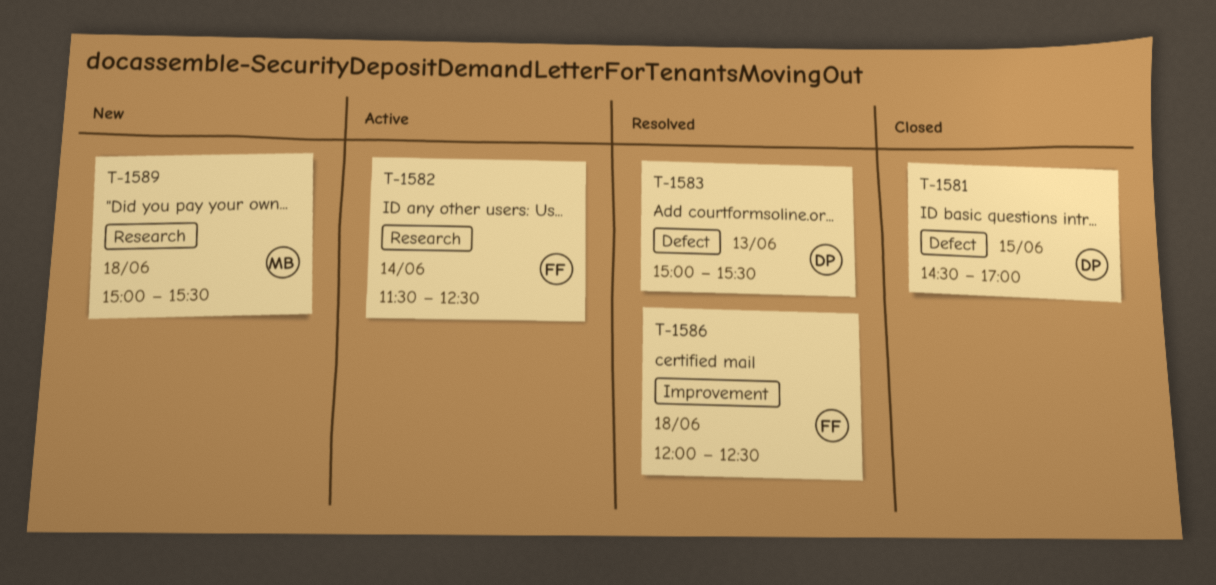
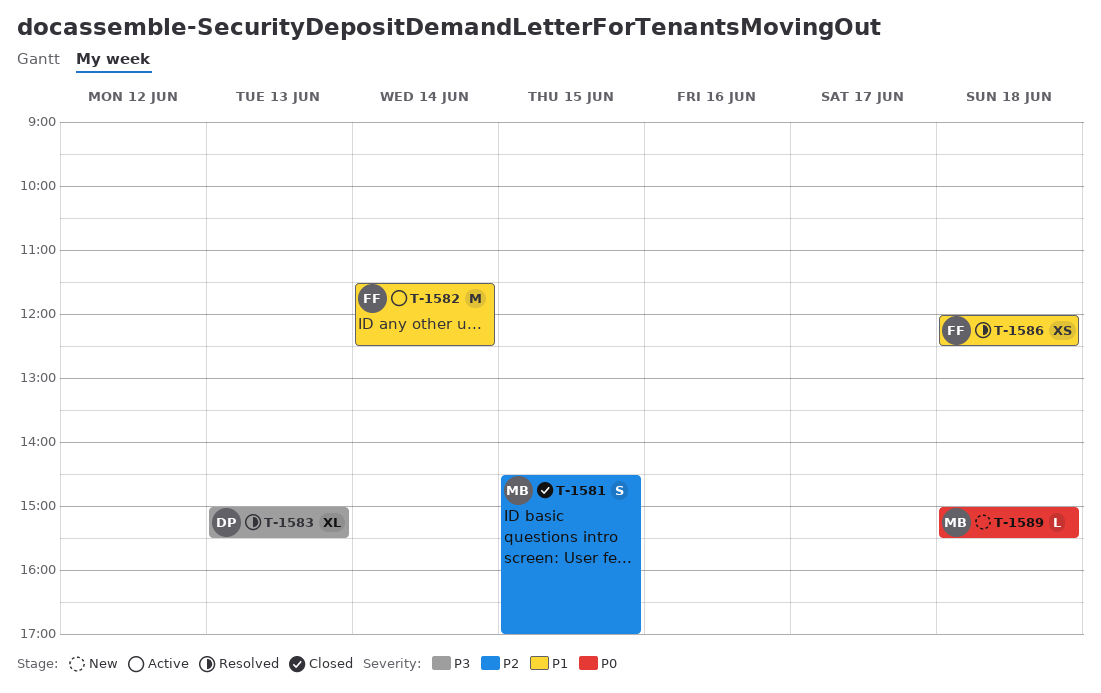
T-1581, owner: DP -> MB

